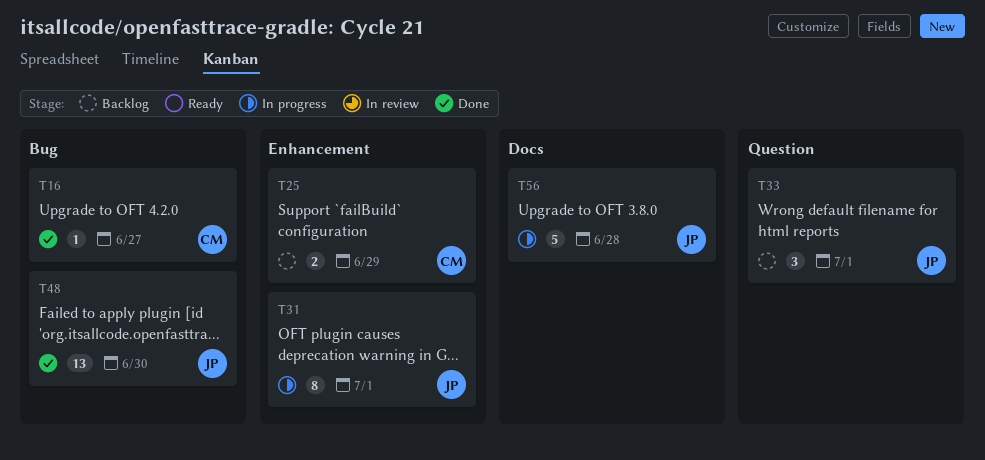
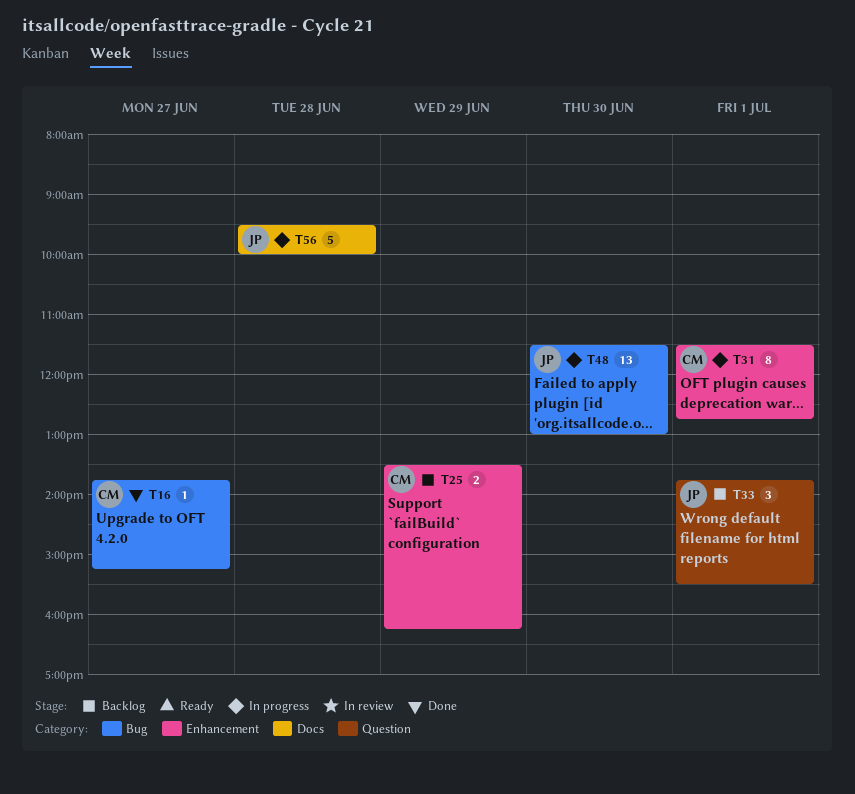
T31, owner: JP -> CM
T48, status: Done -> In progress

